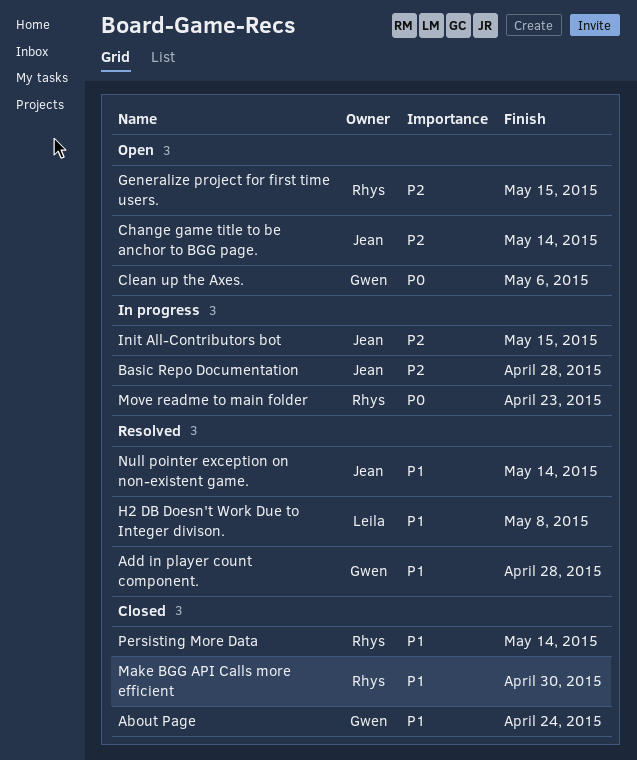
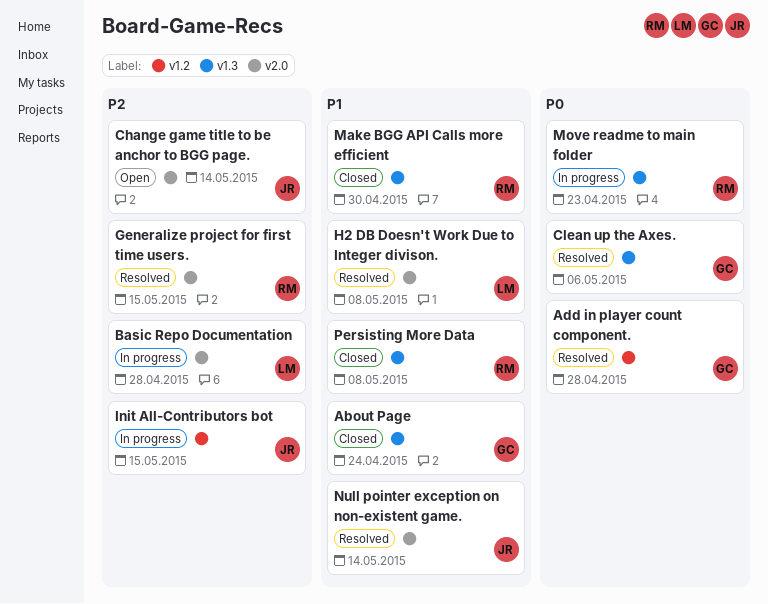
Add in player count component., priority: P1 -> P0
Basic Repo Documentation, owner: Jean -> Leila
Clean up the Axes., status: Open -> Resolved
Generalize project for first time users., status: Open -> Resolved
Persisting More Data, due: May 14 -> May 8

